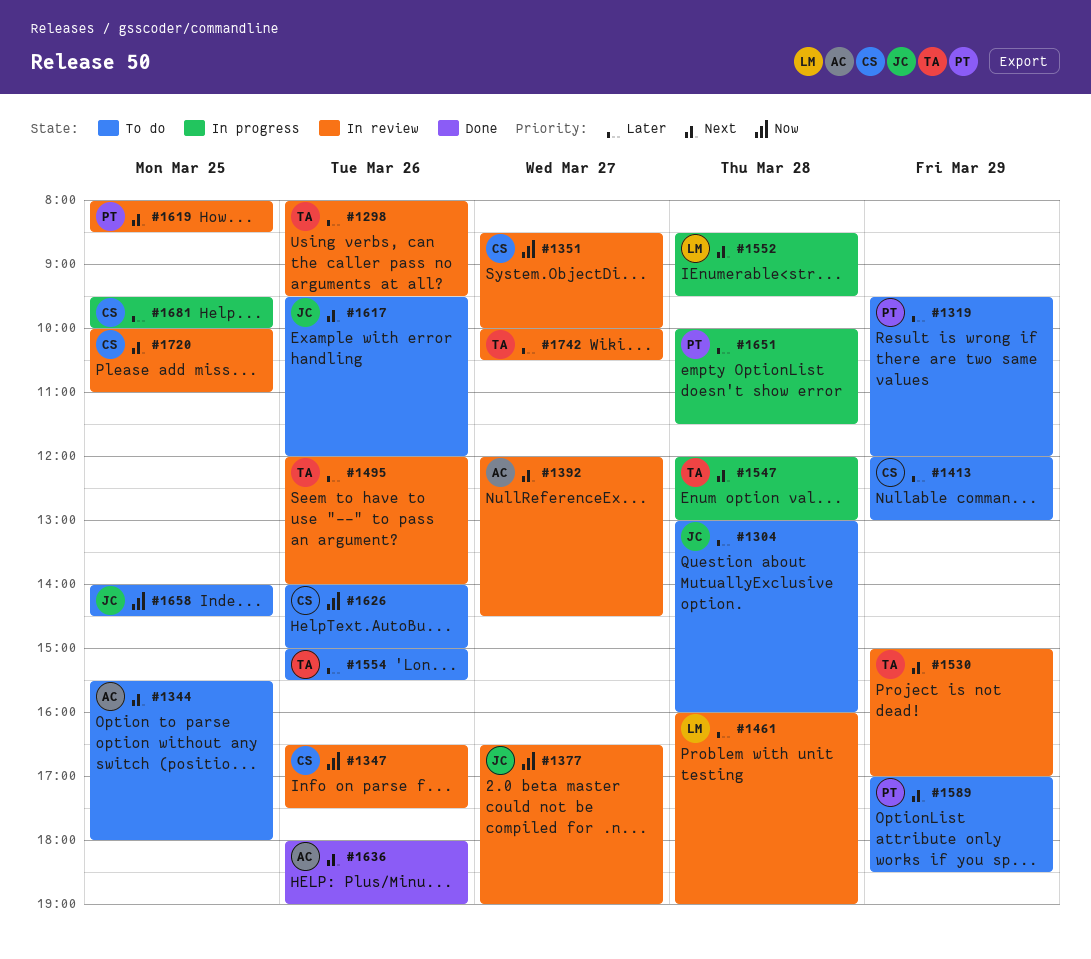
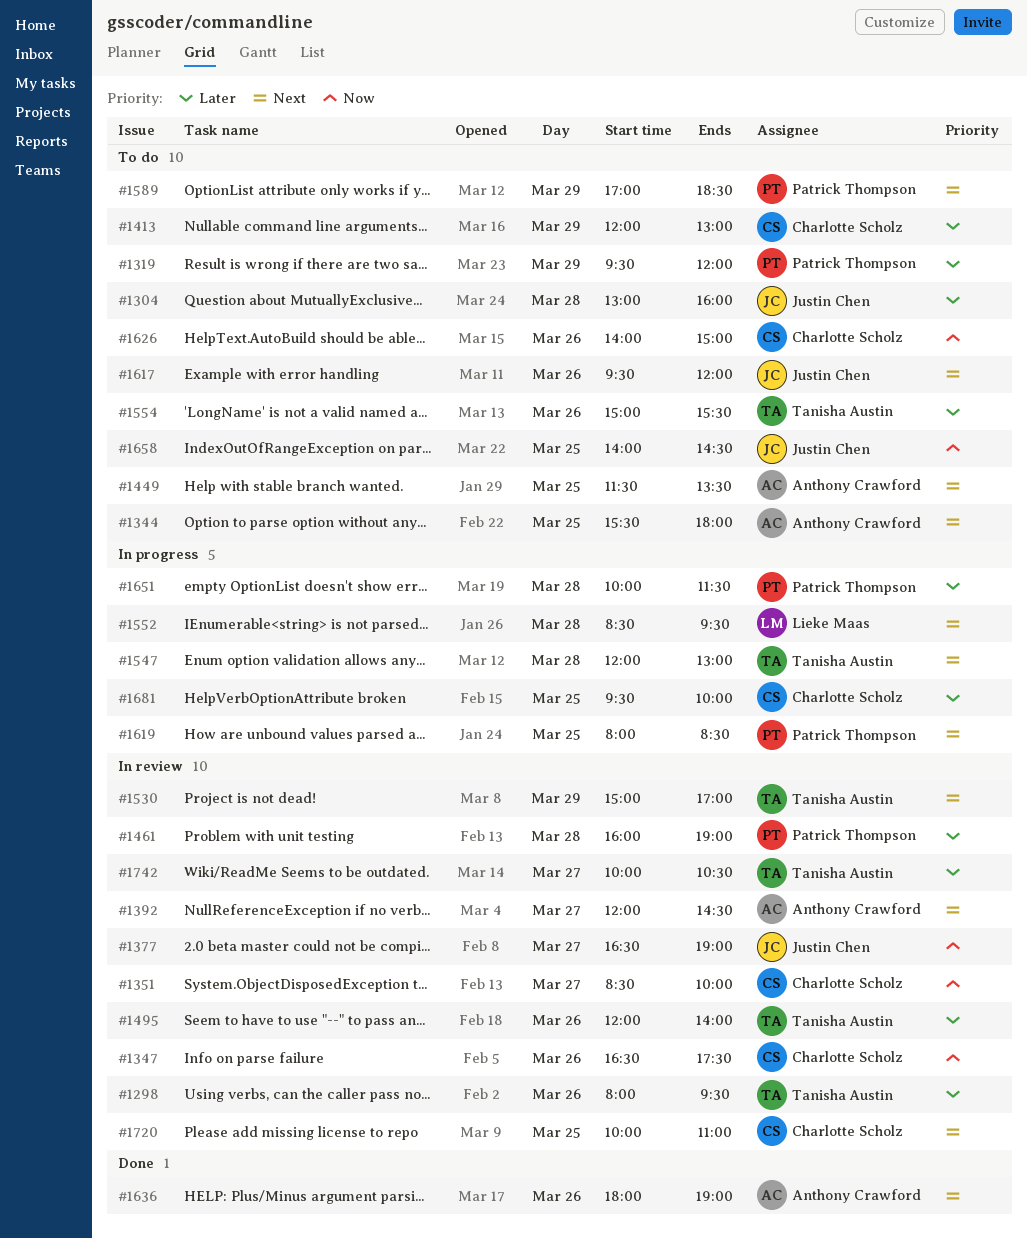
#1449: none -> present
#1461, owner: Lieke Maas -> Patrick Thompson
#1619, status: In review -> In progress

